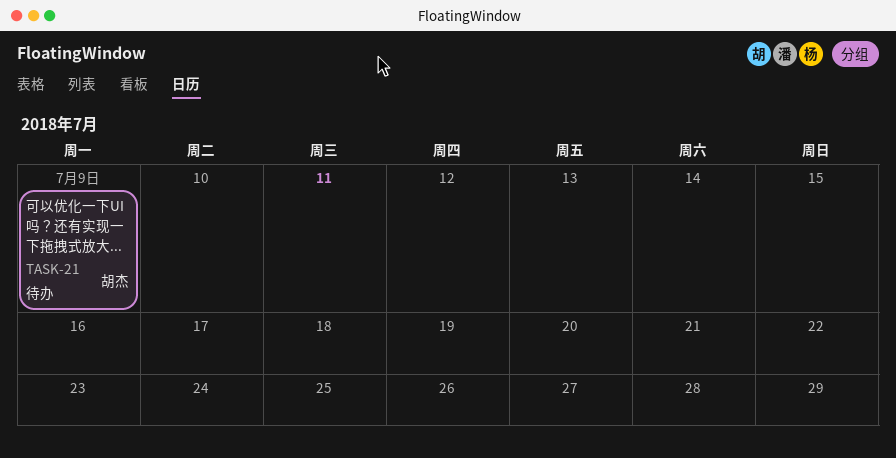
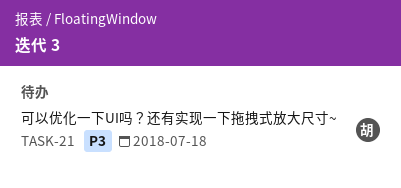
TASK-21, due: Jul 9 -> Jul 18

